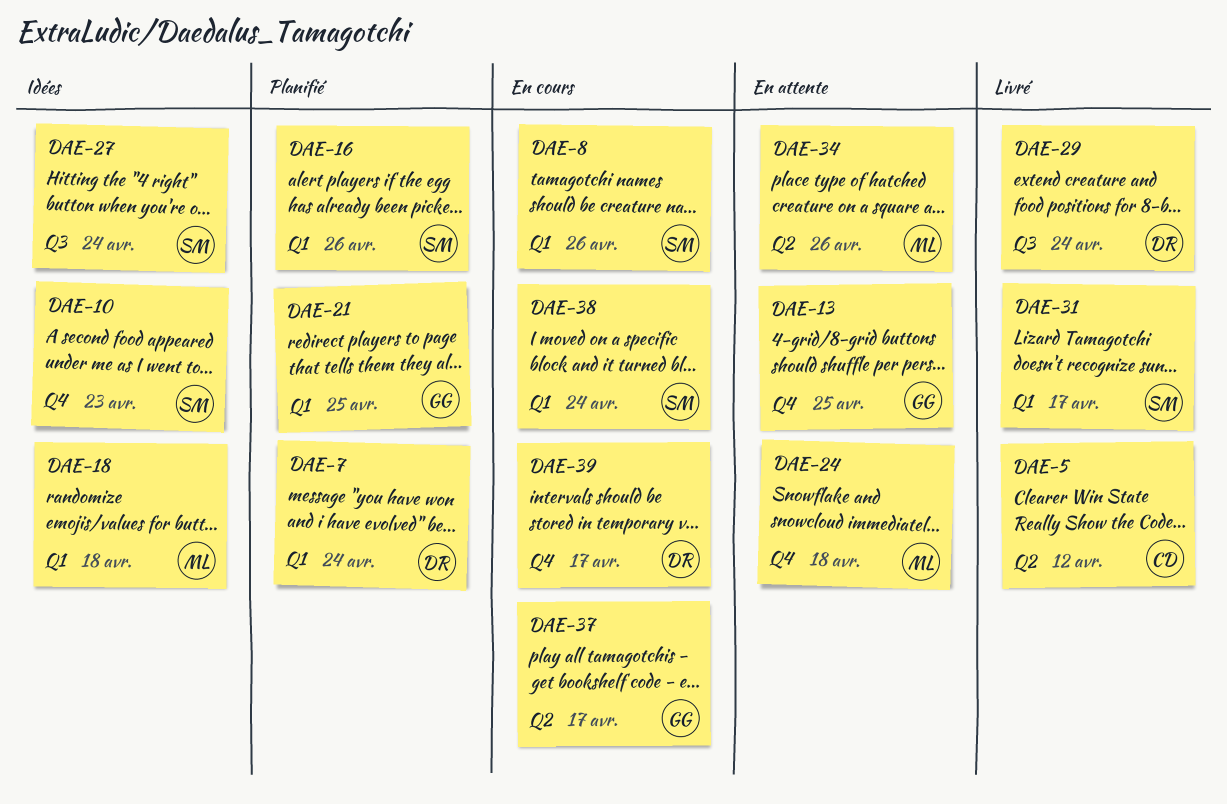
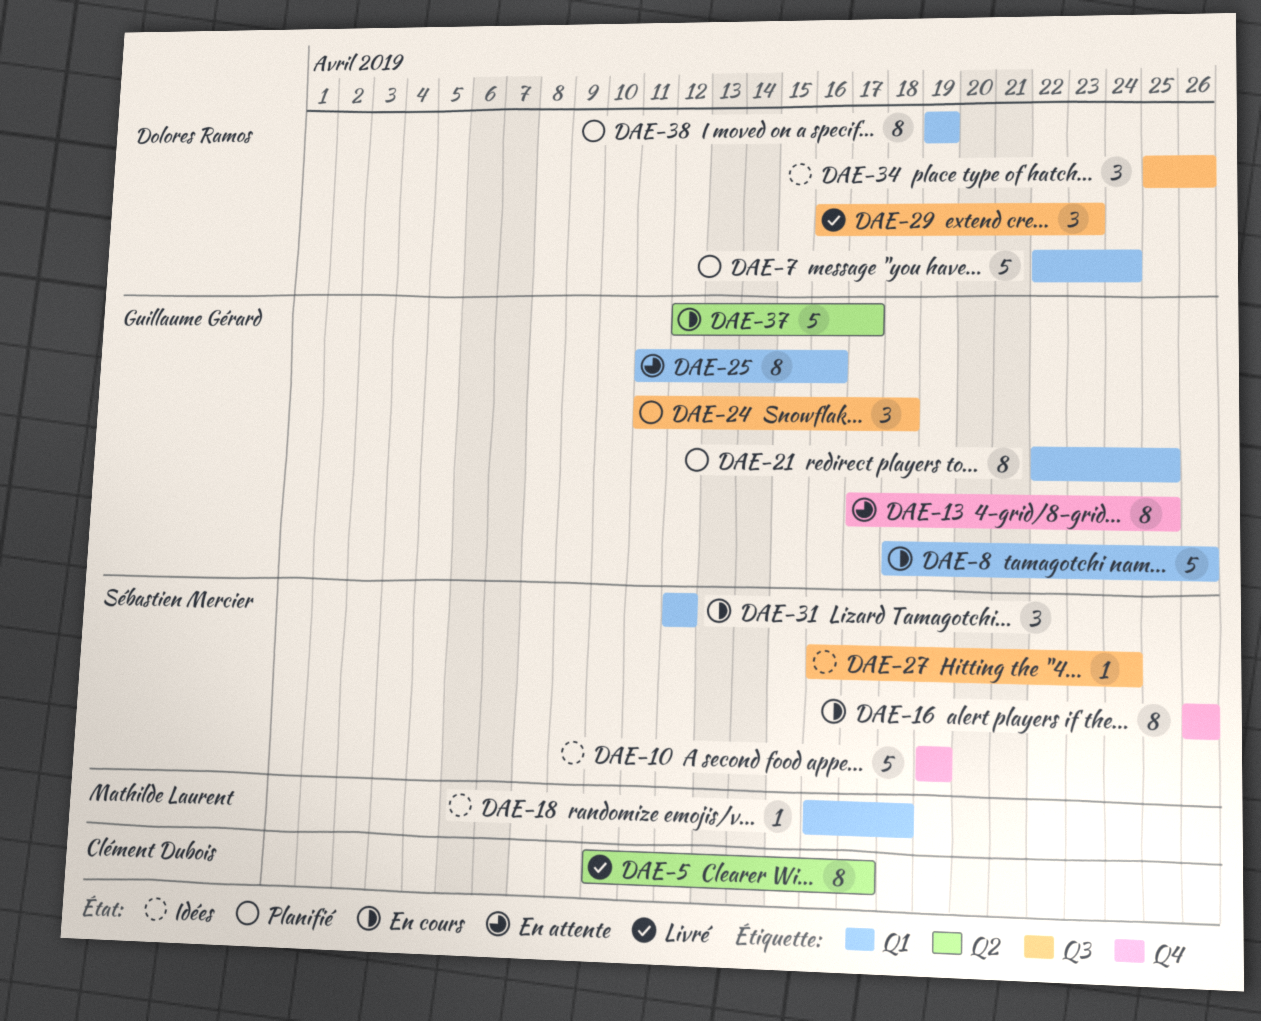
DAE-5, due: Apr 12 -> Apr 17
DAE-8, owner: Sébastien Mercier -> Guillaume Gérard
DAE-10, due: Apr 23 -> Apr 19
DAE-16, status: Planifié -> En cours
DAE-16, label: Q1 -> Q4
DAE-24, status: En attente -> Planifié
DAE-24, owner: Mathilde Laurent -> Guillaume Gérard
DAE-24, label: Q4 -> Q3
DAE-25: none -> present
DAE-29, due: Apr 24 -> Apr 23
DAE-31, status: Livré -> En cours
DAE-31, due: Apr 17 -> Apr 12
DAE-34, status: En attente -> Idées
DAE-34, owner: Mathilde Laurent -> Dolores Ramos
DAE-34, label: Q2 -> Q3
DAE-38, status: En cours -> Planifié
DAE-38, owner: Sébastien Mercier -> Dolores Ramos
DAE-38, due: Apr 24 -> Apr 19
DAE-39: present -> none

